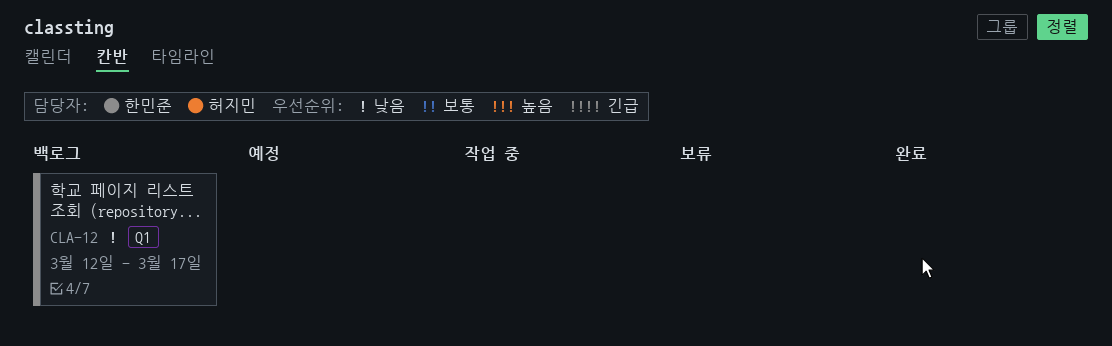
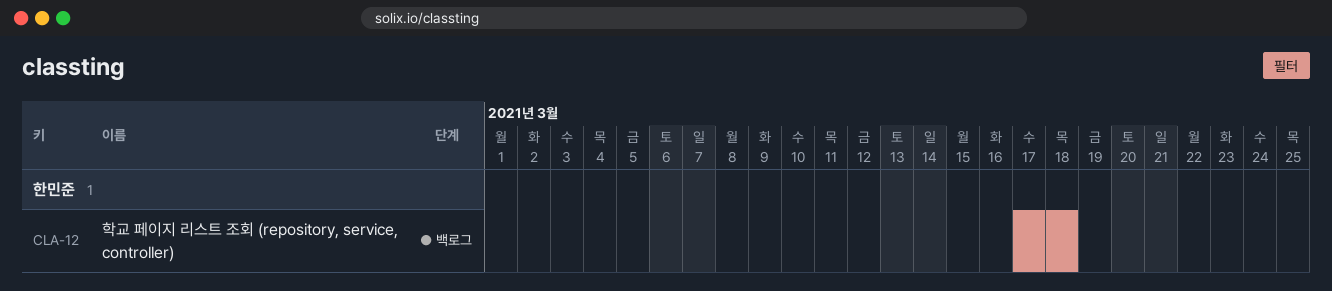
CLA-12, start: Mar 12 -> Mar 17
CLA-12, due: Mar 17 -> Mar 18

